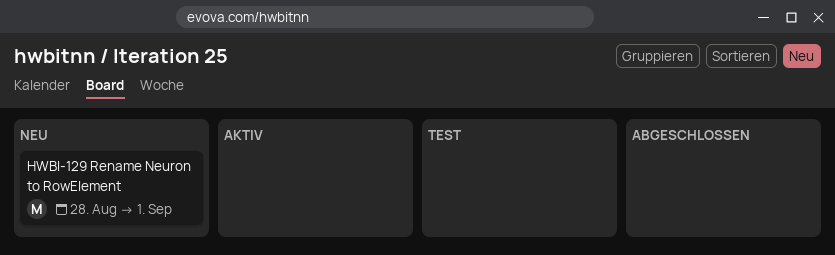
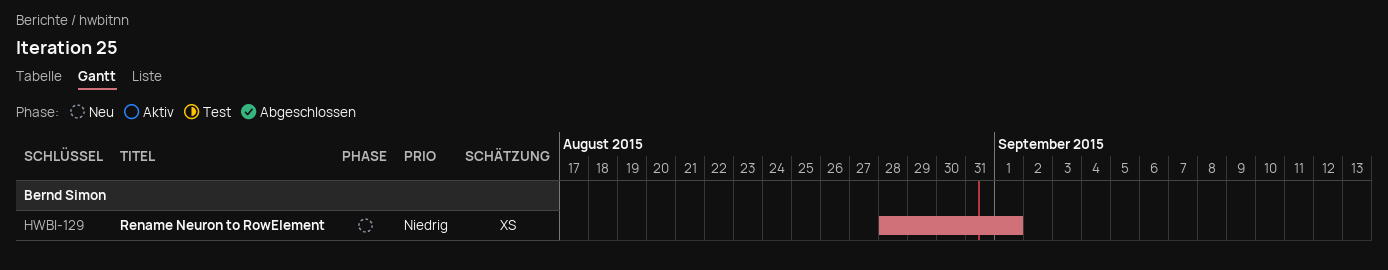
HWBI-129, estimate: M -> XS

